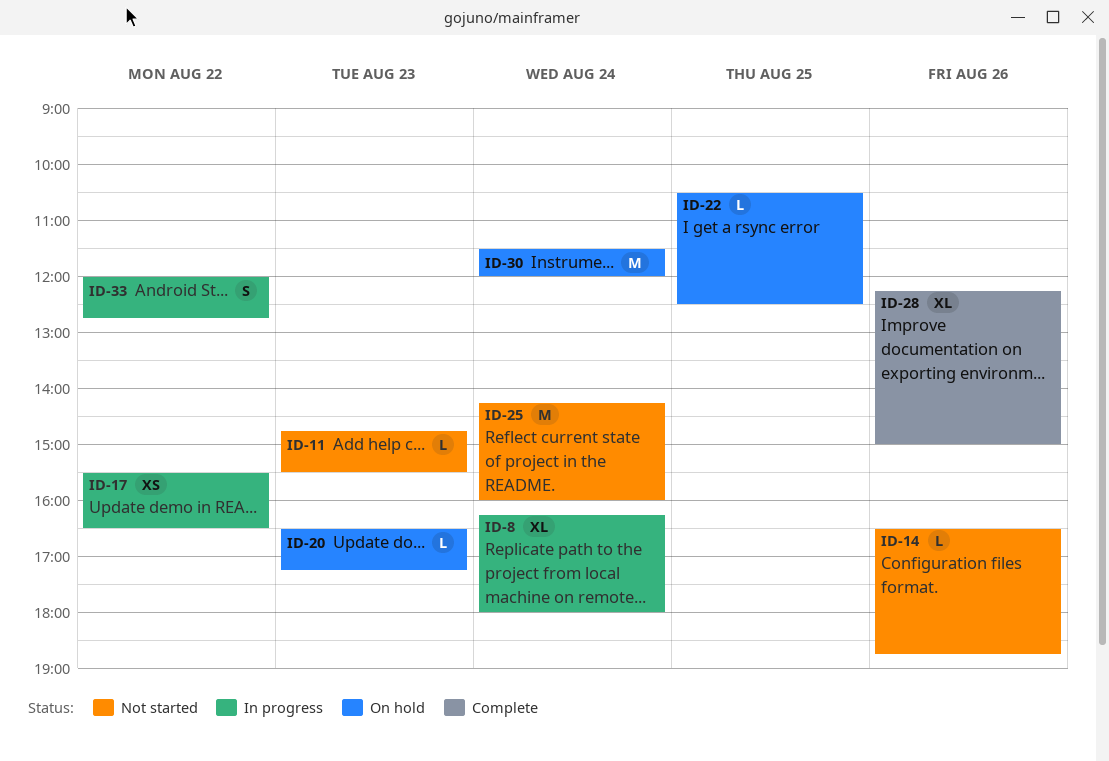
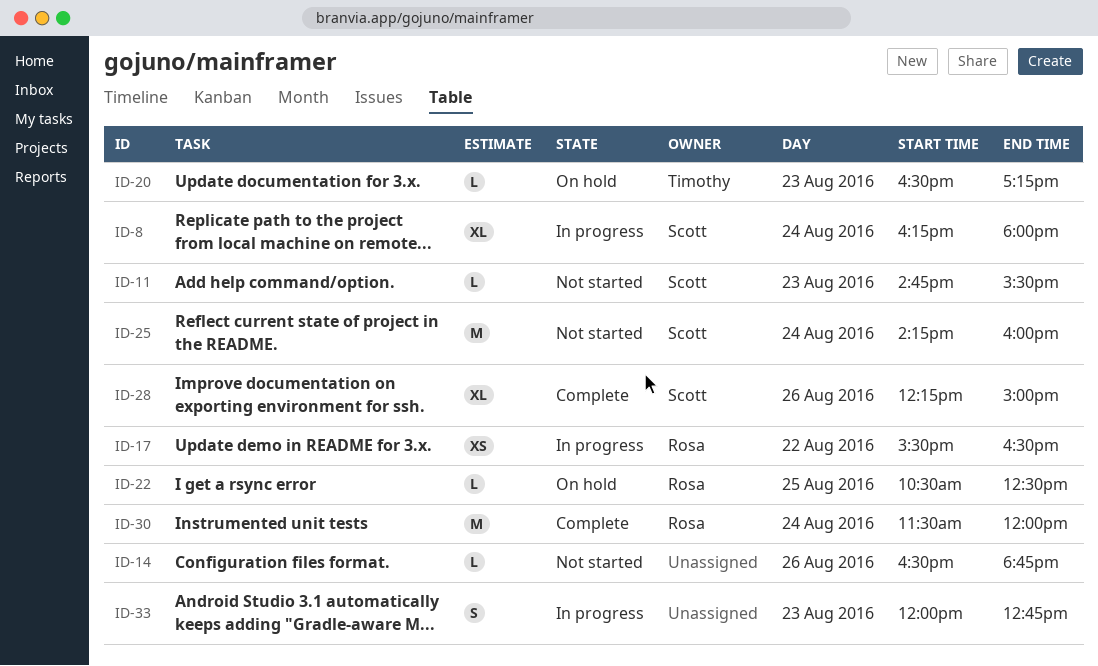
ID-30, status: On hold -> Complete
ID-33, day: Aug 22 -> Aug 23

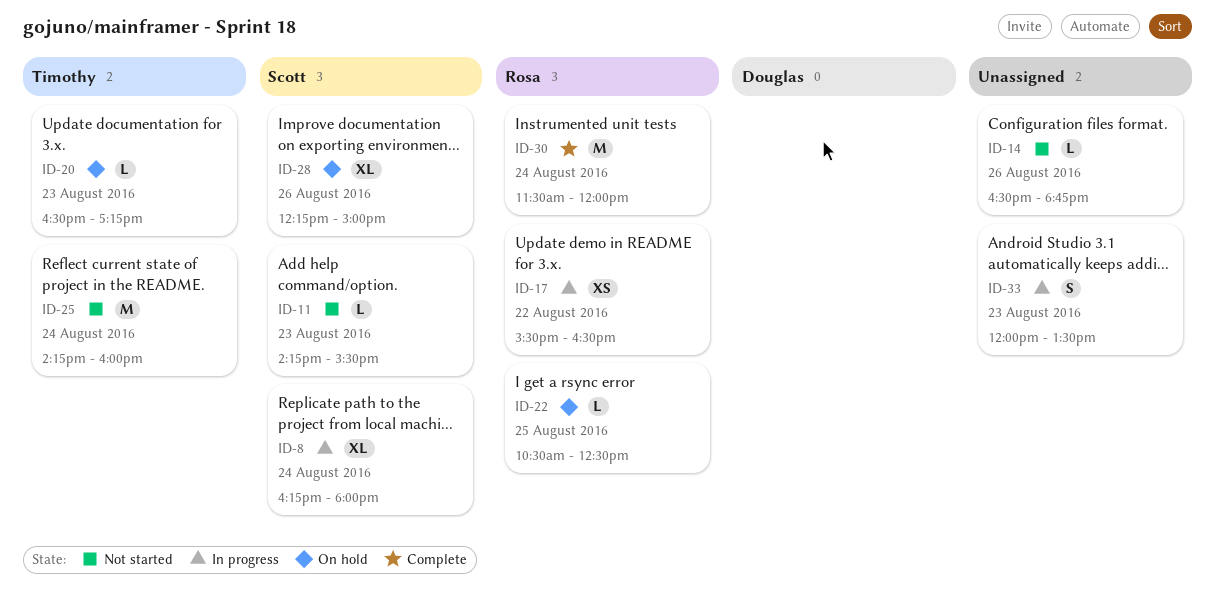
ID-11, begins: 14:45 -> 14:15
ID-25, owner: Scott -> Timothy
ID-28, status: Complete -> On hold
ID-33, ends: 12:45 -> 13:30

